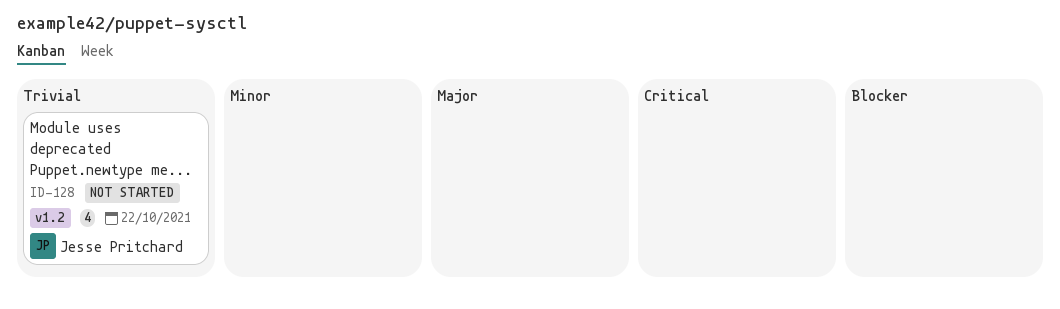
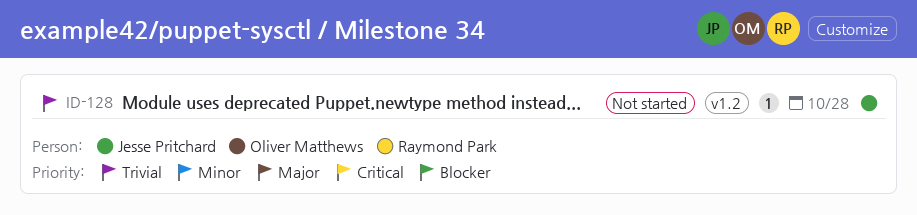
ID-128, estimate: 4 -> 1
ID-128, due: Oct 22 -> Oct 28

